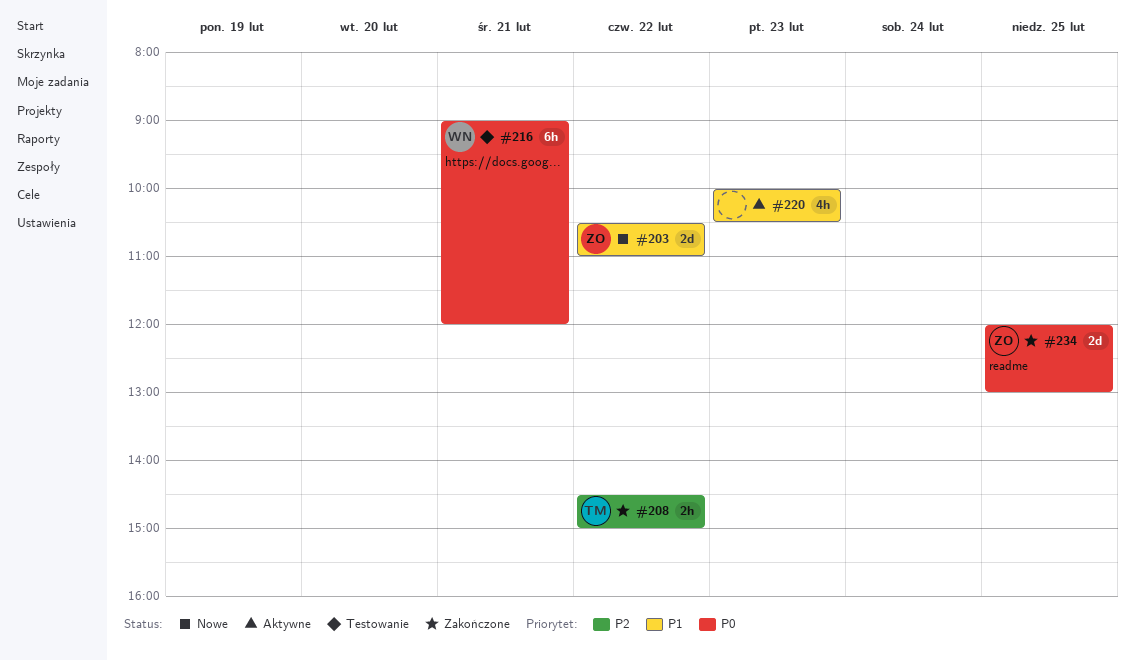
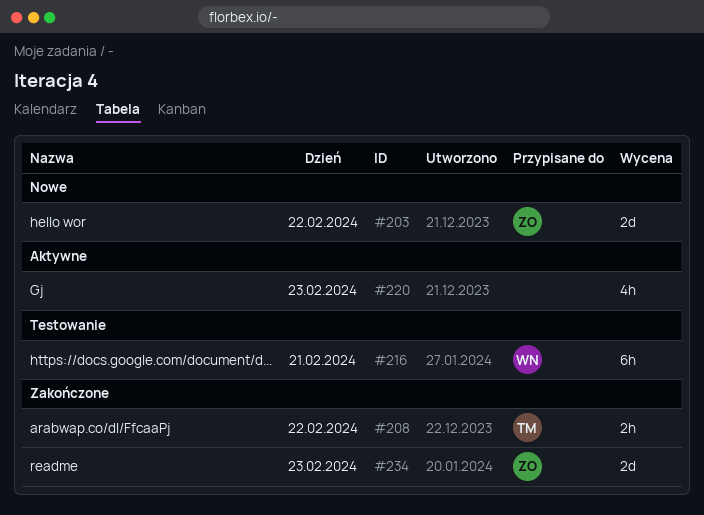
#234, day: Feb 25 -> Feb 23

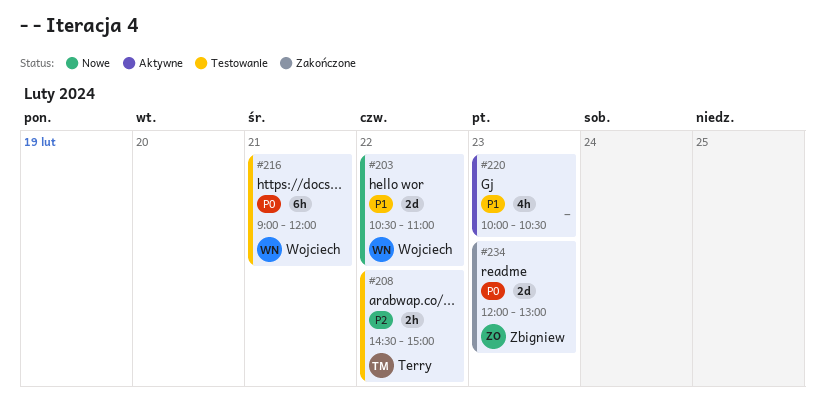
#203, owner: Zbigniew -> Wojciech
#208, status: Zakończone -> Testowanie

